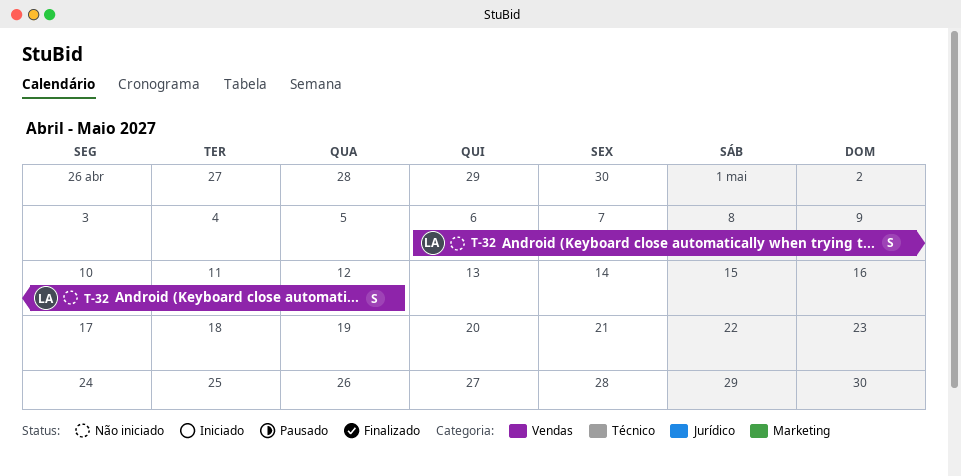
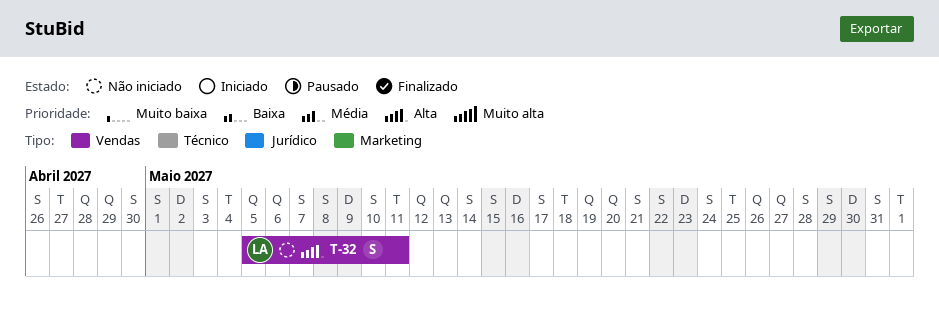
T-32, start: May 6 -> May 5
T-32, due: May 12 -> May 11

